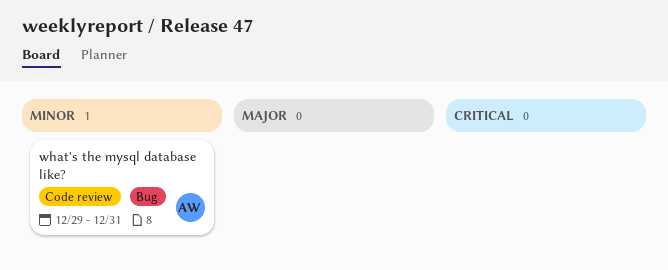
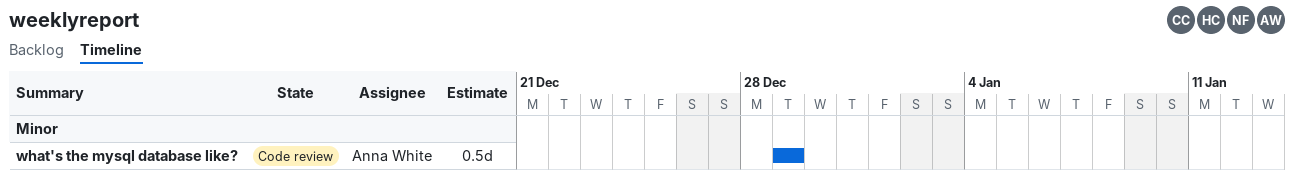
what's the mysql database like?, due: Dec 31 -> Dec 29

